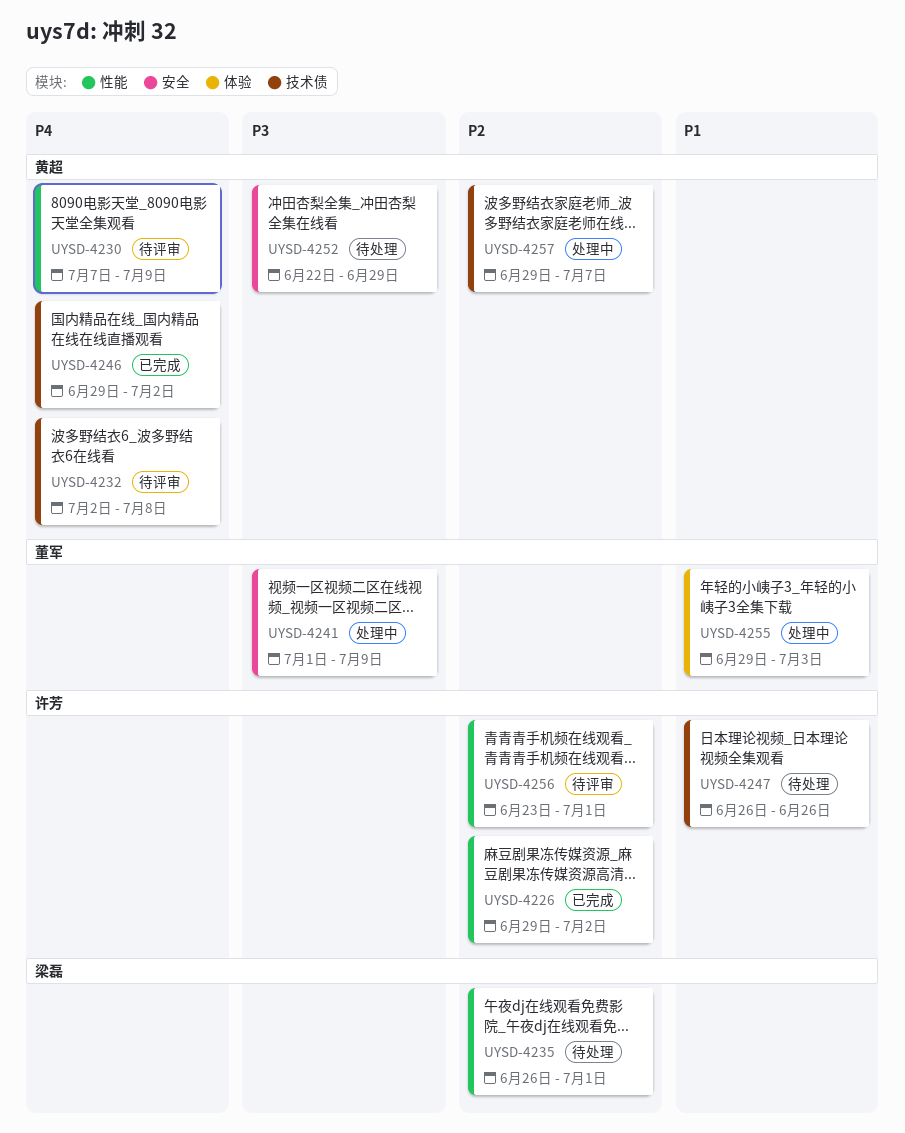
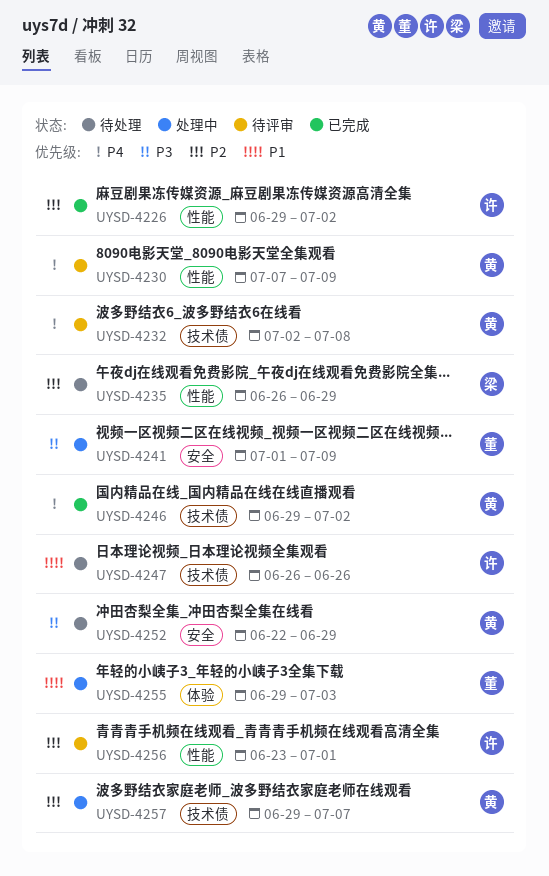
UYSD-4235, due: Jul 1 -> Jun 29

